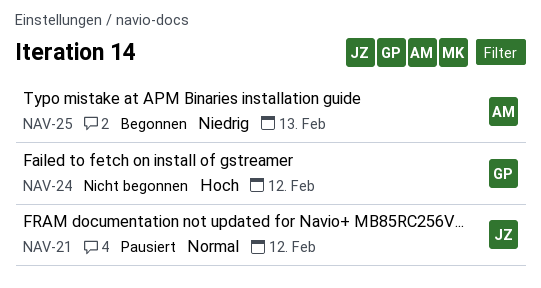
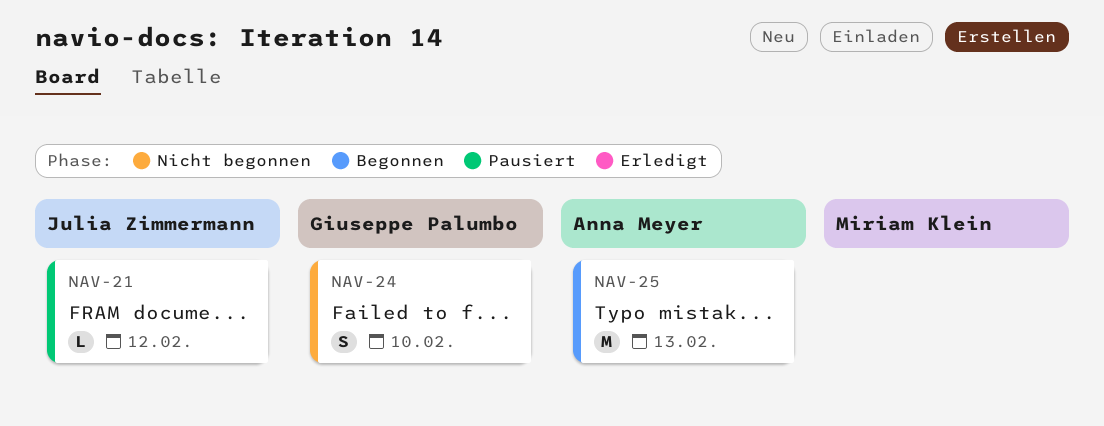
NAV-24, due: Feb 12 -> Feb 10

